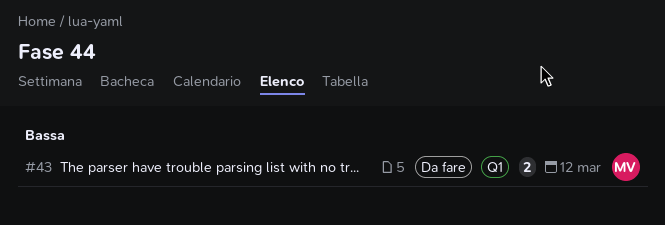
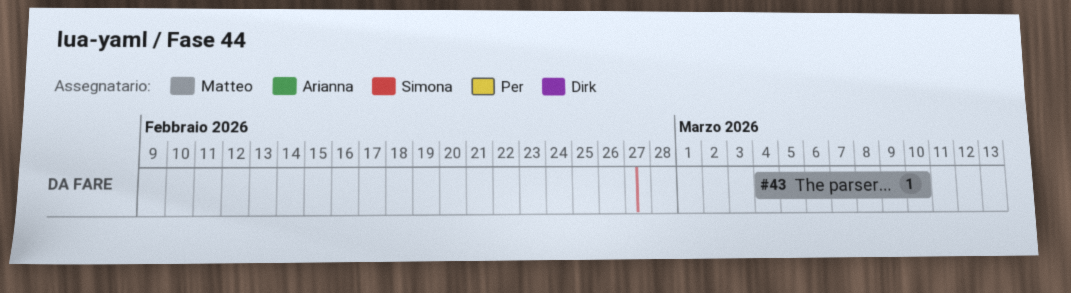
#43, estimate: 2 -> 1
#43, due: Mar 12 -> Mar 10

